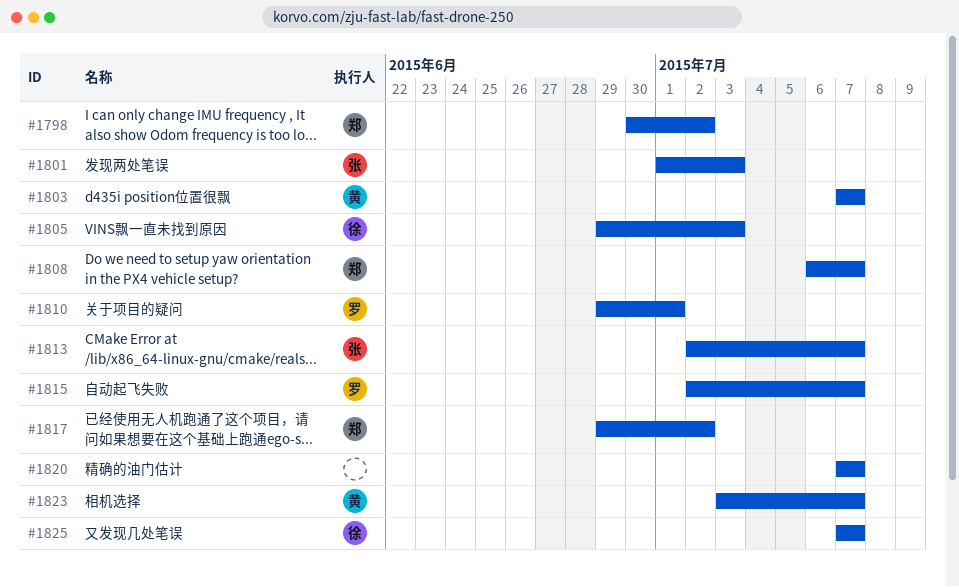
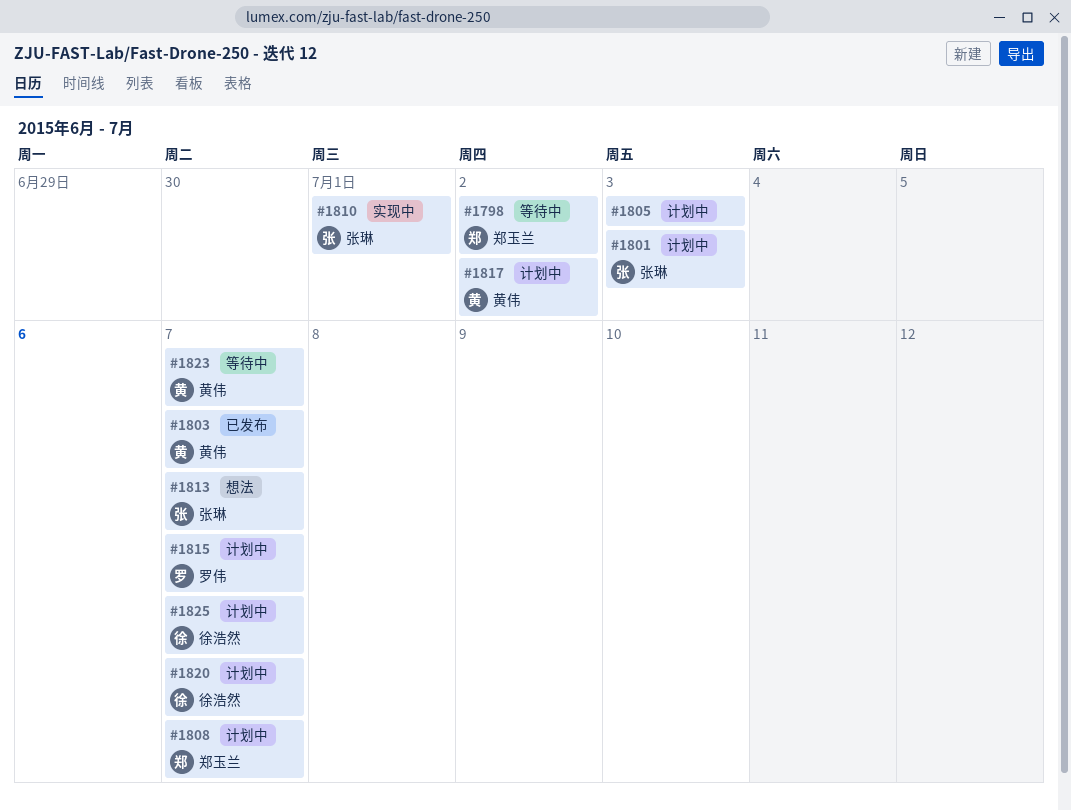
#1805, owner: 徐浩然 -> none
#1810, owner: 罗伟 -> 张琳
#1817, owner: 郑玉兰 -> 黄伟
#1820, owner: none -> 徐浩然

